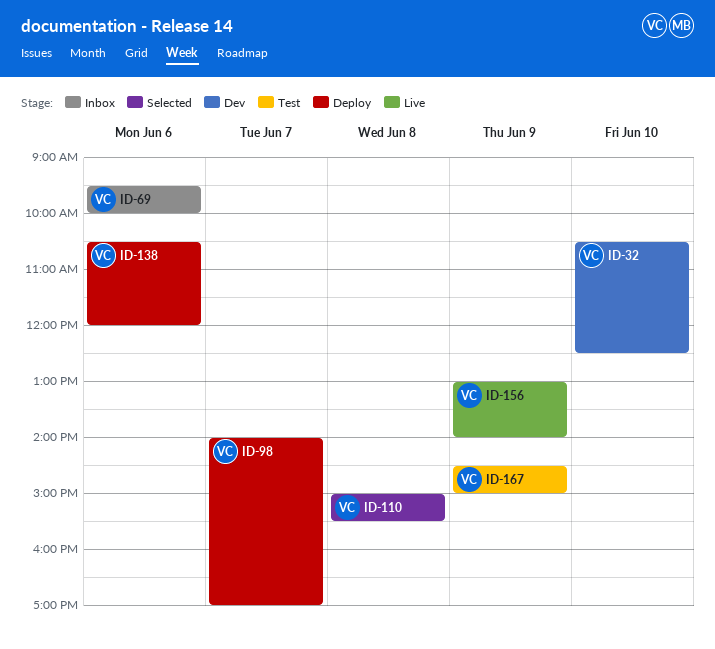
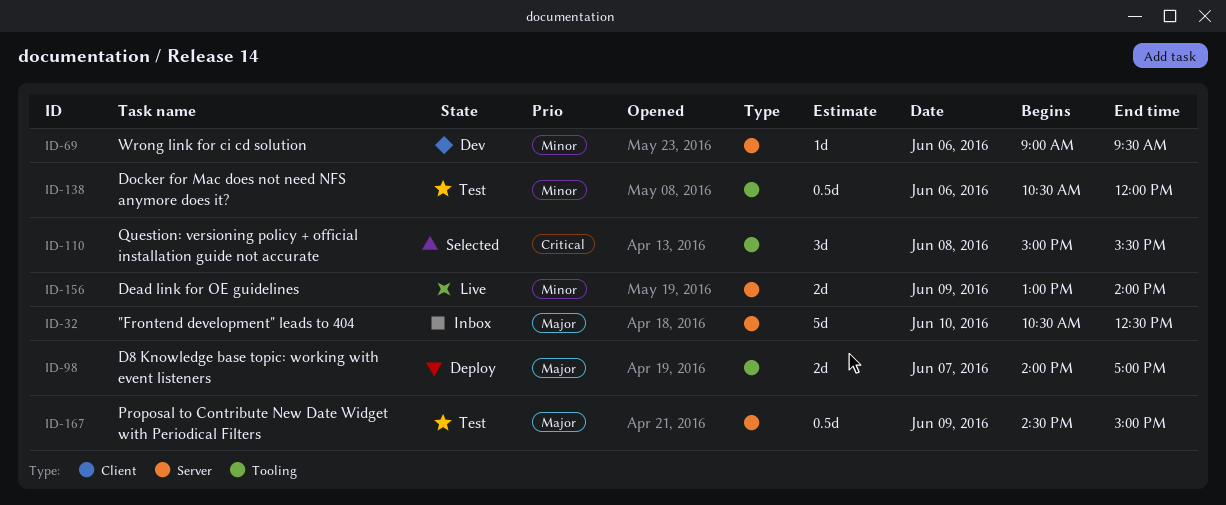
ID-32, status: Dev -> Inbox
ID-69, status: Inbox -> Dev
ID-69, begins: 09:30 -> 09:00
ID-69, ends: 10:00 -> 09:30
ID-138, status: Deploy -> Test

